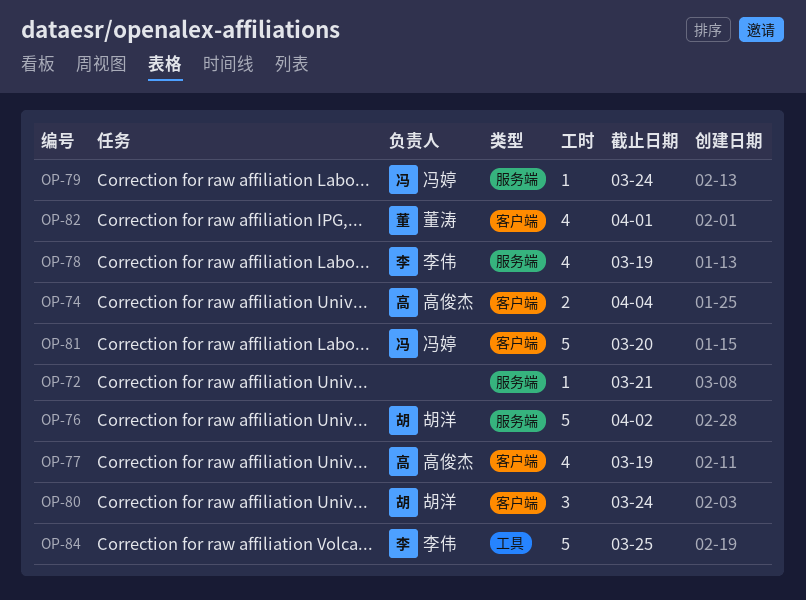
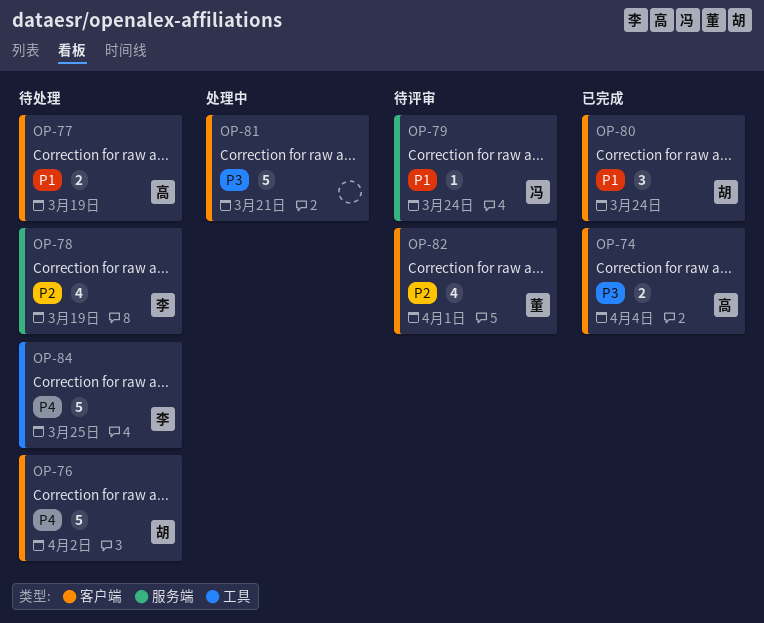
OP-72: present -> none
OP-76, label: 服务端 -> 客户端
OP-77, estimate: 4 -> 2
OP-81, owner: 冯婷 -> none
OP-81, due: Mar 20 -> Mar 21

